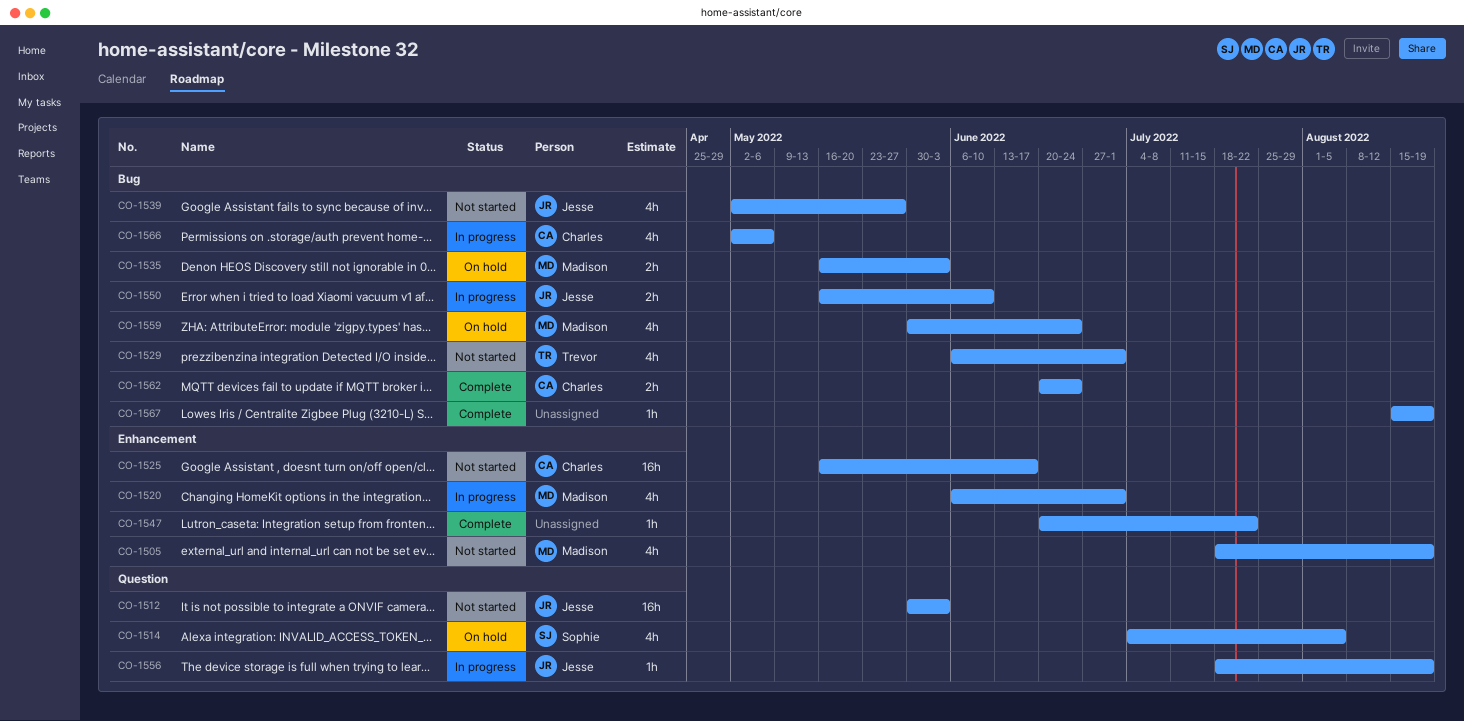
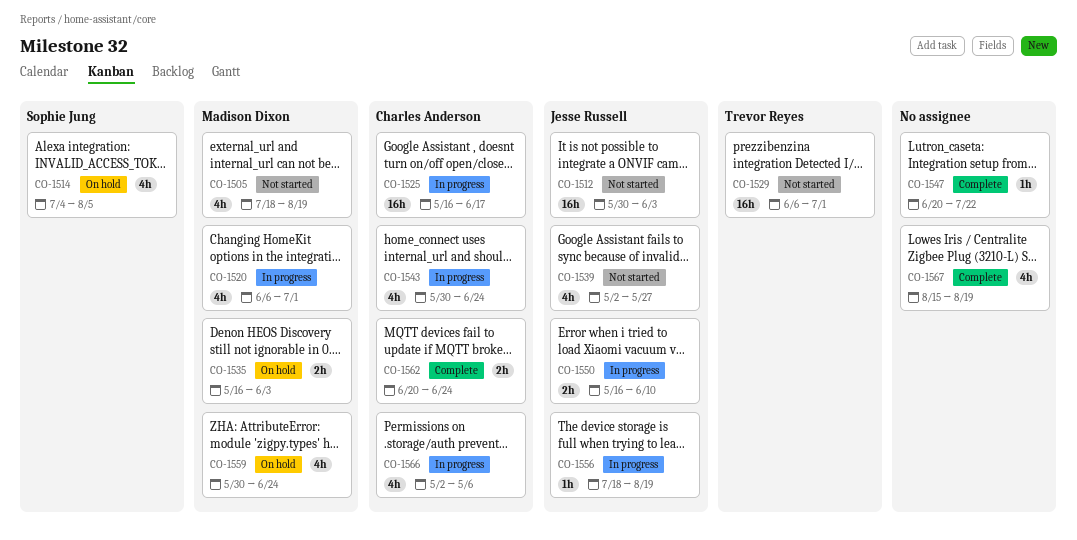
CO-1525, status: Not started -> In progress
CO-1529, estimate: 4h -> 16h
CO-1543: none -> present
CO-1567, estimate: 1h -> 4h

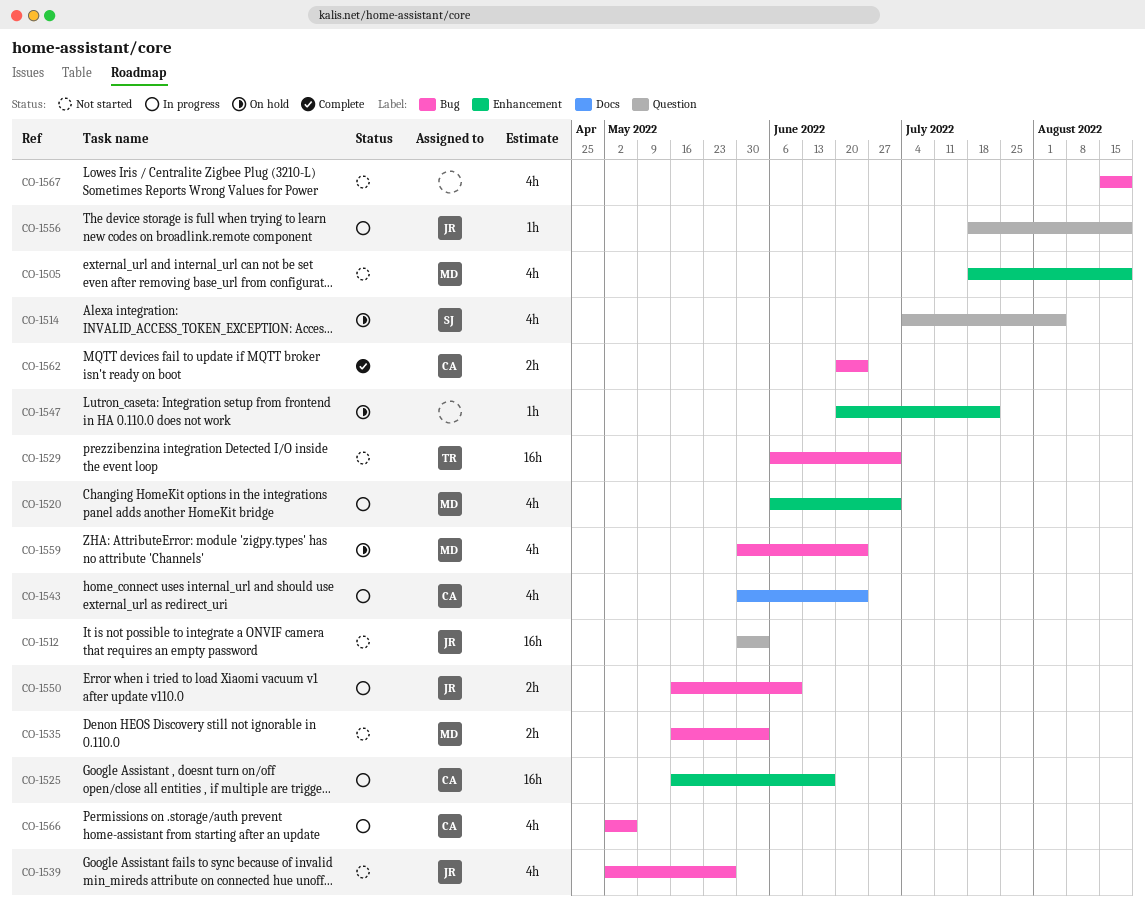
CO-1535, status: On hold -> Not started
CO-1547, status: Complete -> On hold
CO-1567, status: Complete -> Not started

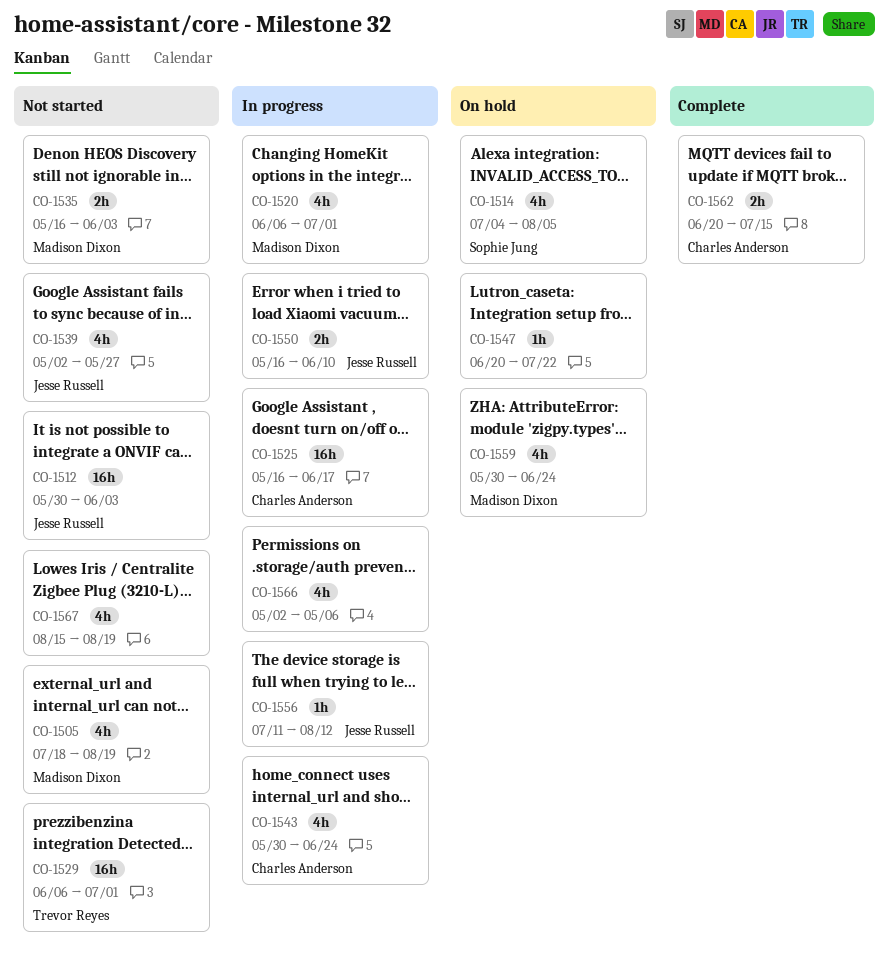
CO-1556, start: Jul 18 -> Jul 11
CO-1556, due: Aug 19 -> Aug 12
CO-1562, due: Jun 24 -> Jul 15
CO-1566, owner: Charles Anderson -> none

